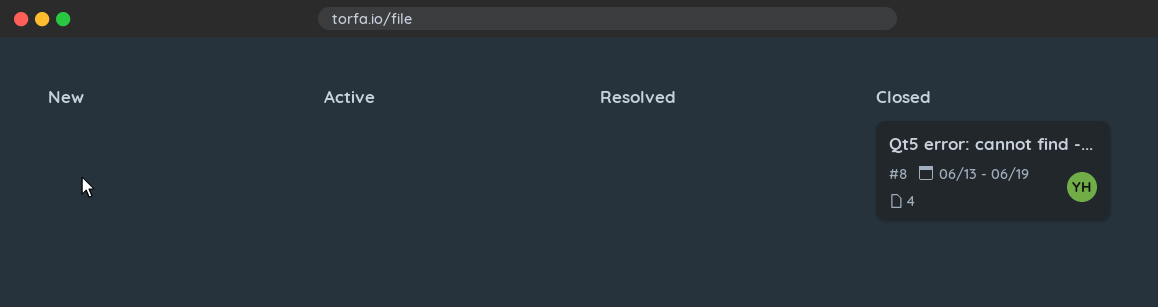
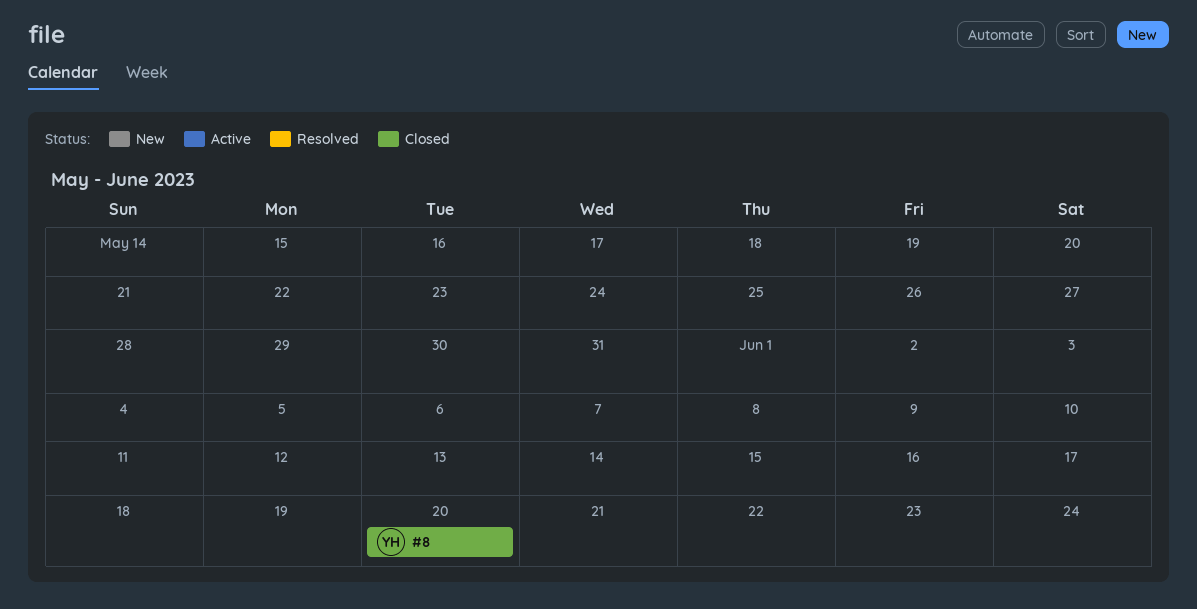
#8, start: Jun 13 -> Jun 20
#8, due: Jun 19 -> Jun 20

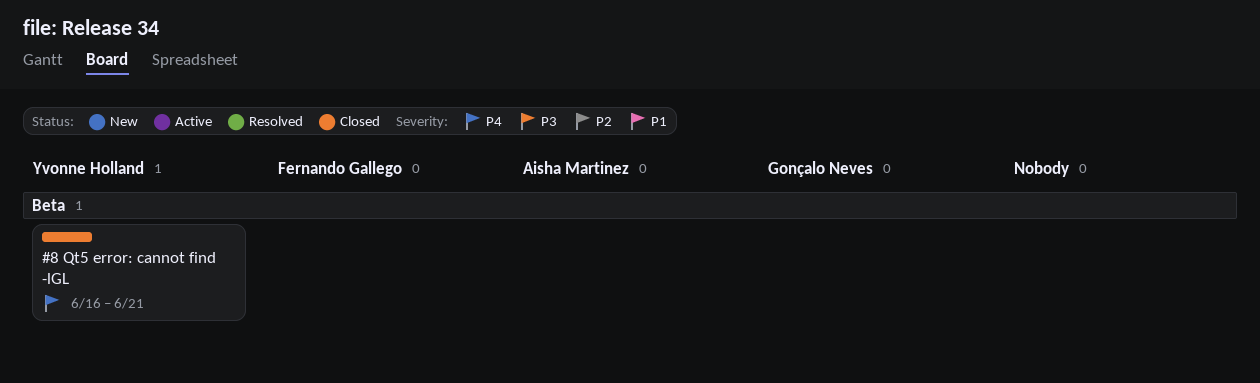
#8, start: Jun 20 -> Jun 16
#8, due: Jun 20 -> Jun 21

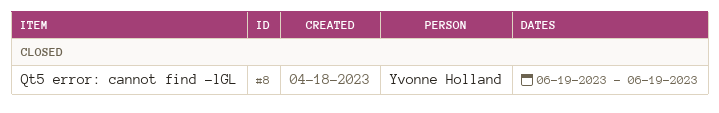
#8, start: Jun 16 -> Jun 19
#8, due: Jun 21 -> Jun 19

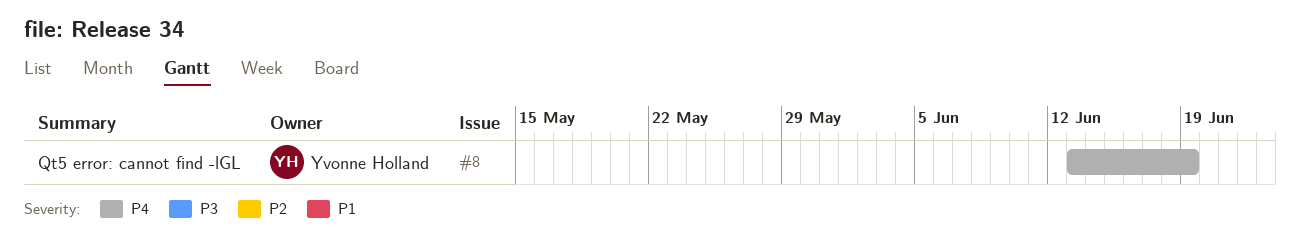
#8, start: Jun 19 -> Jun 13

